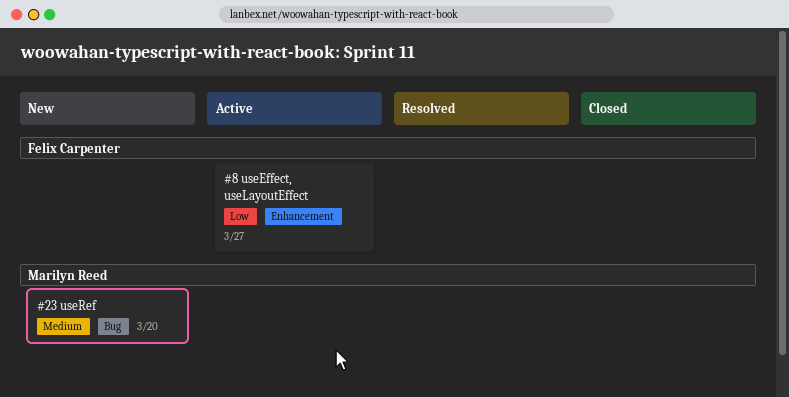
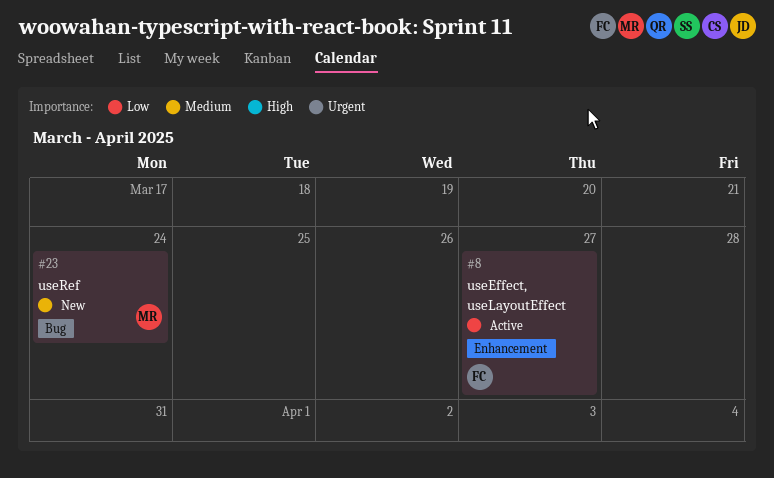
#23, due: Mar 20 -> Mar 24

